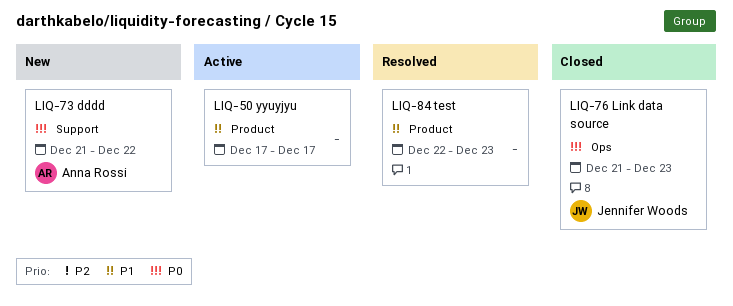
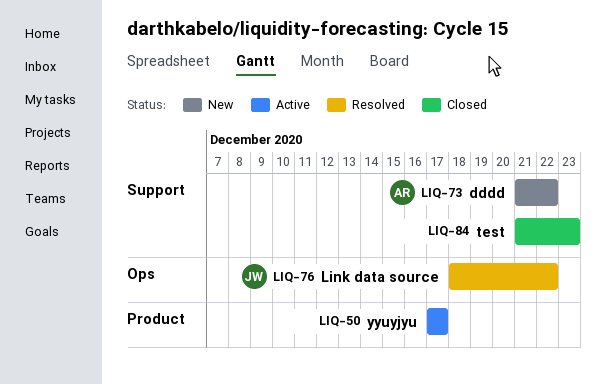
LIQ-76, status: Closed -> Resolved
LIQ-76, start: Dec 21 -> Dec 18
LIQ-76, due: Dec 23 -> Dec 22
LIQ-84, status: Resolved -> Closed
LIQ-84, label: Product -> Support
LIQ-84, start: Dec 22 -> Dec 21

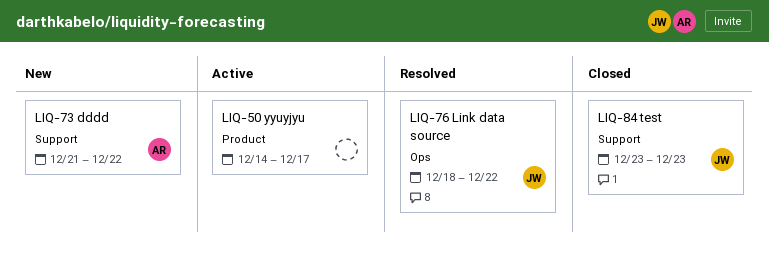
LIQ-50, start: Dec 17 -> Dec 14
LIQ-84, owner: none -> JW
LIQ-84, start: Dec 21 -> Dec 23

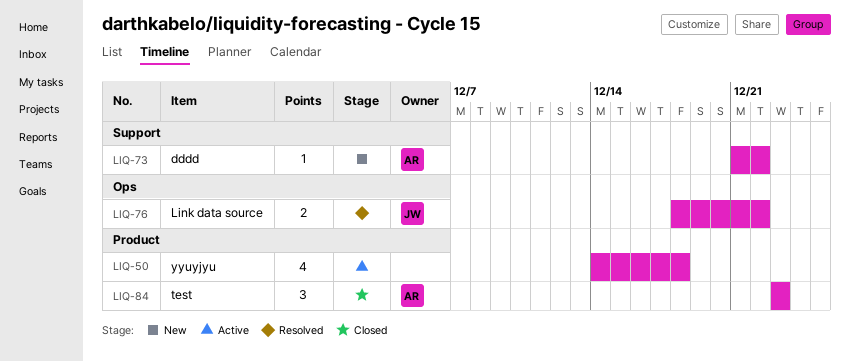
LIQ-50, due: Dec 17 -> Dec 18
LIQ-84, owner: JW -> AR
LIQ-84, label: Support -> Product

